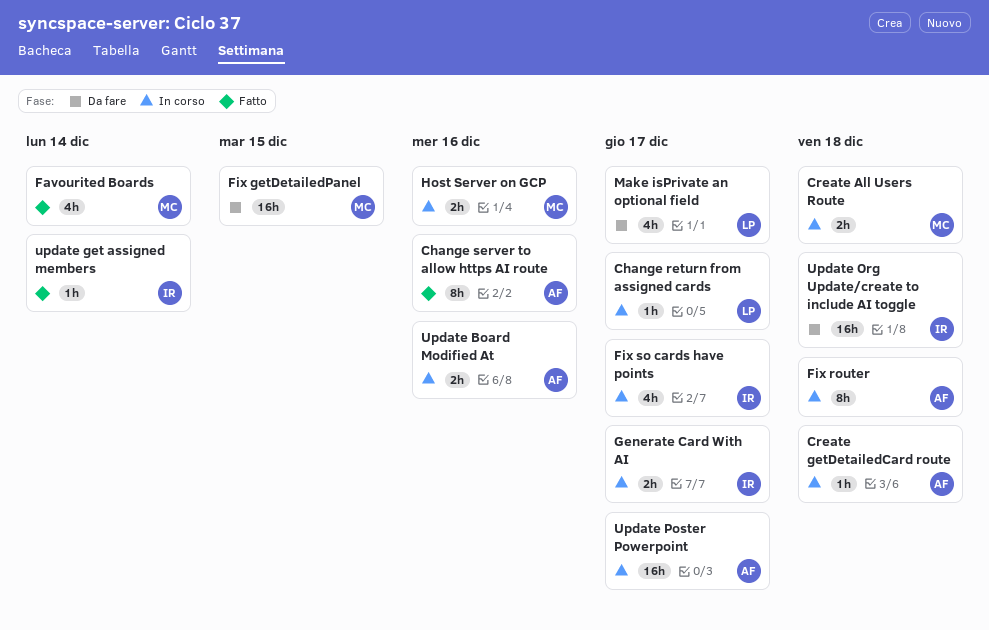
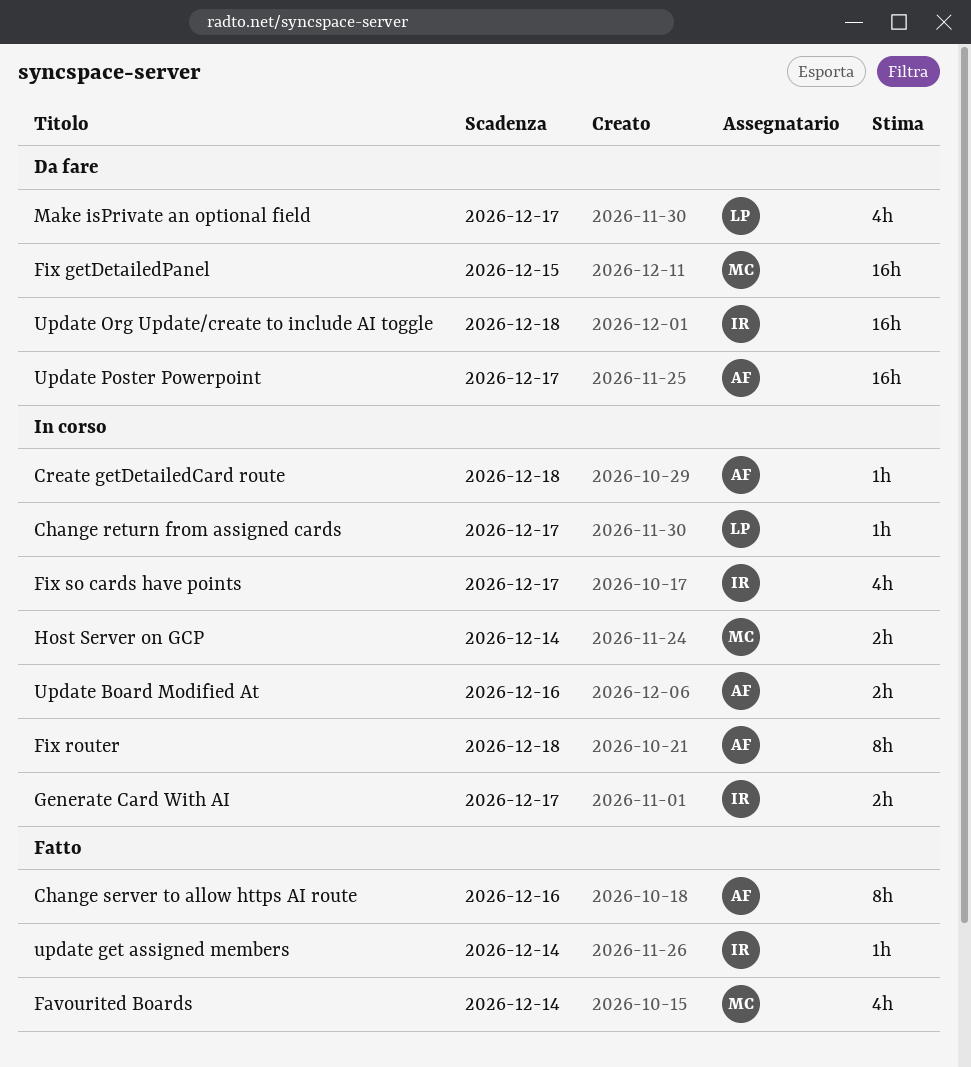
Create All Users Route: present -> none
Host Server on GCP, due: Dec 16 -> Dec 14
Update Poster Powerpoint, status: In corso -> Da fare

